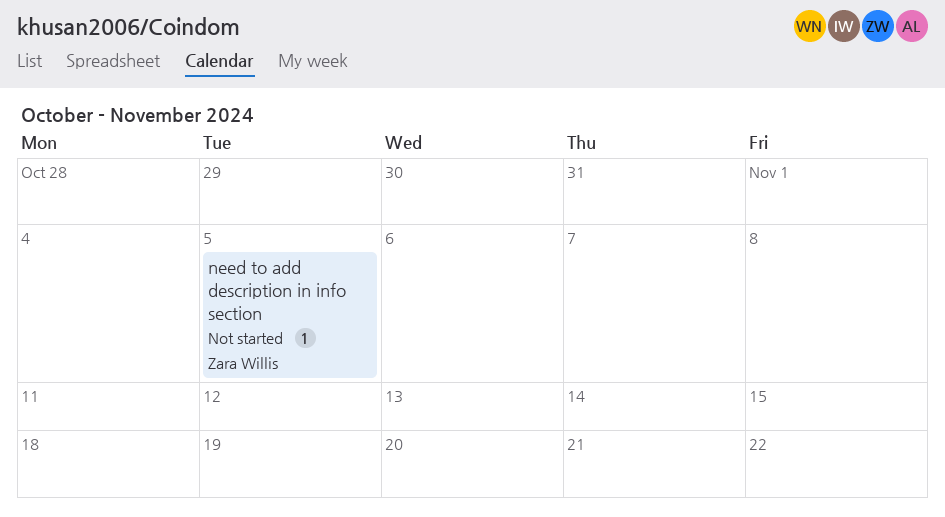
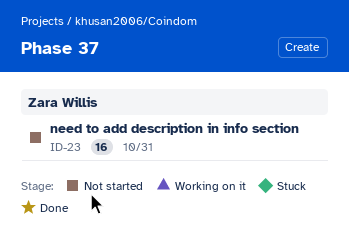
need to add description in info section, estimate: 1 -> 16
need to add description in info section, due: Nov 5 -> Oct 31

